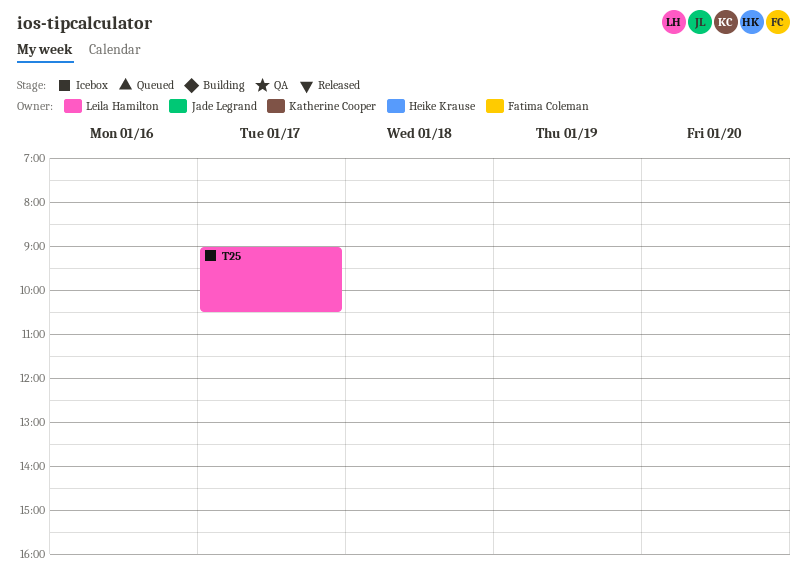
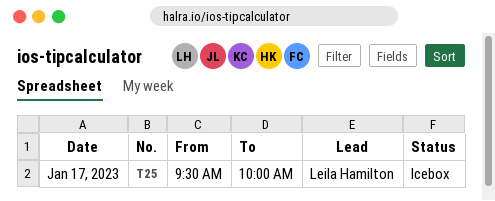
T25, begins: 09:00 -> 09:30
T25, ends: 10:30 -> 10:00

